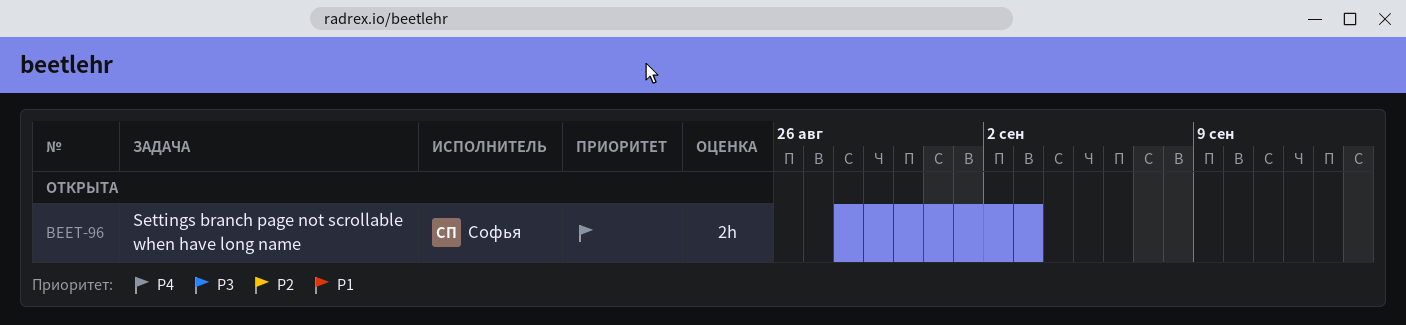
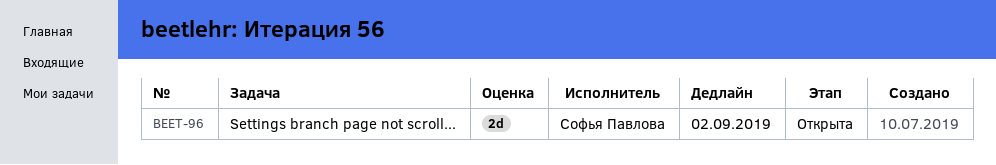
BEET-96, estimate: 2h -> 2d
BEET-96, due: Sep 3 -> Sep 2

